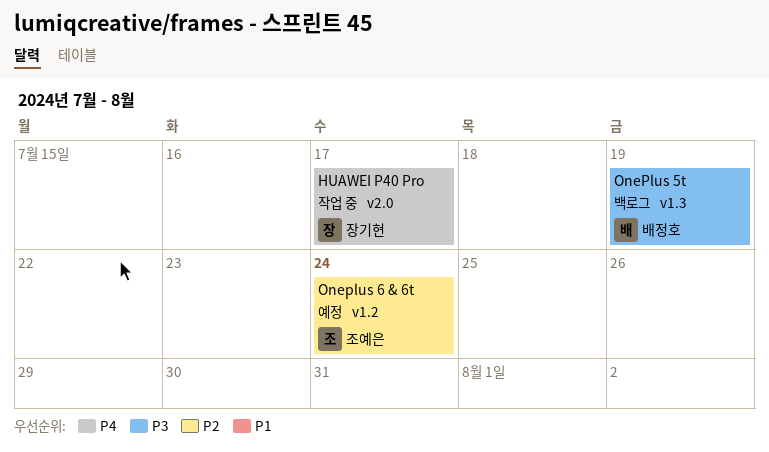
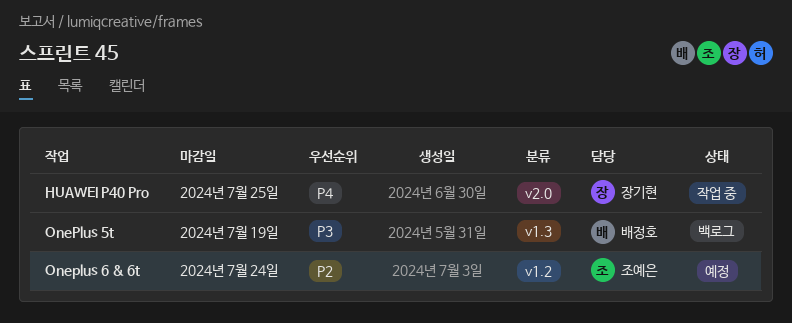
HUAWEI P40 Pro, due: Jul 17 -> Jul 25

